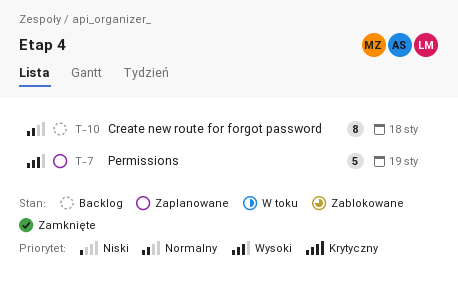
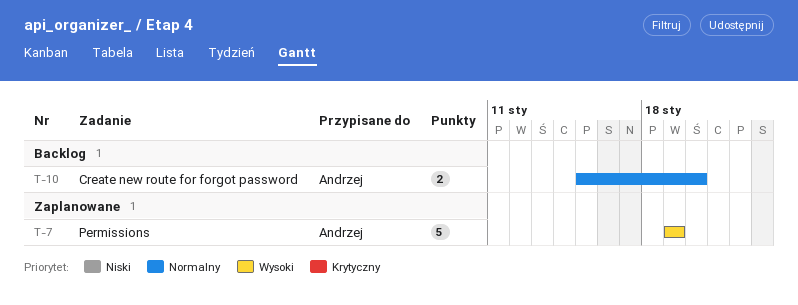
T-10, estimate: 8 -> 2
T-10, due: Jan 18 -> Jan 20

